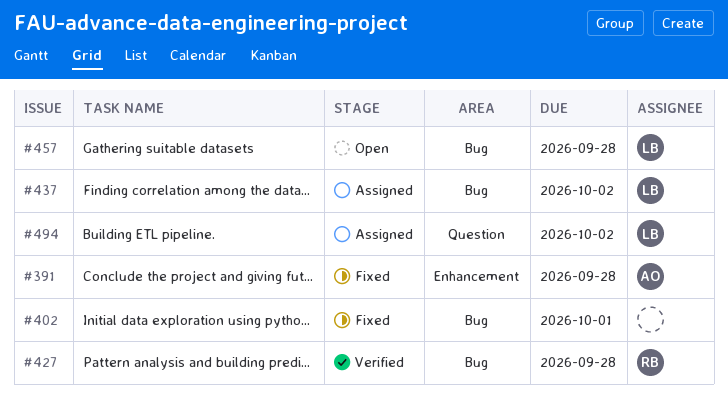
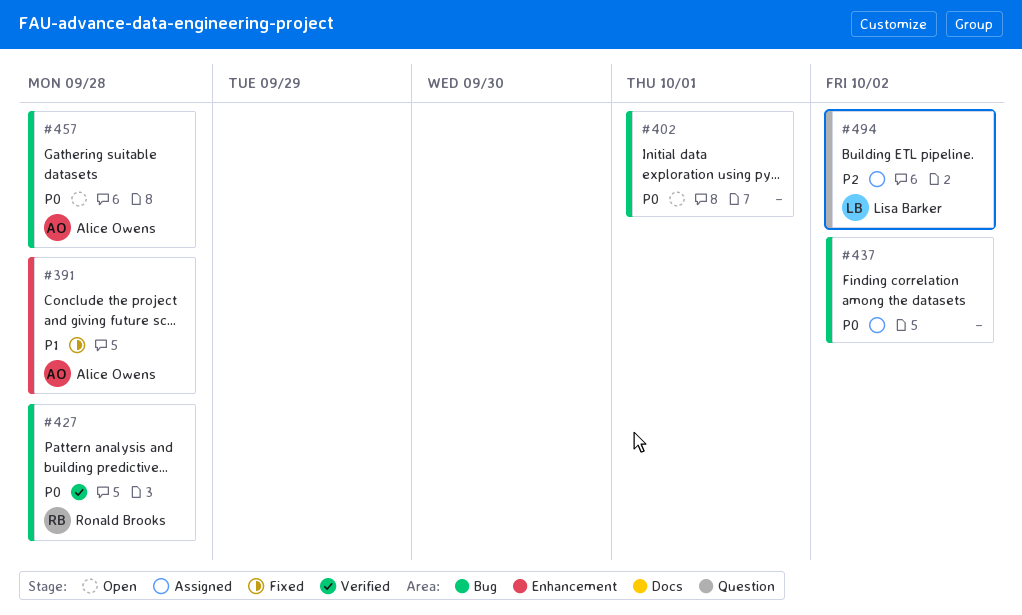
#402, status: Fixed -> Open
#437, owner: Lisa Barker -> none
#457, owner: Lisa Barker -> Alice Owens

